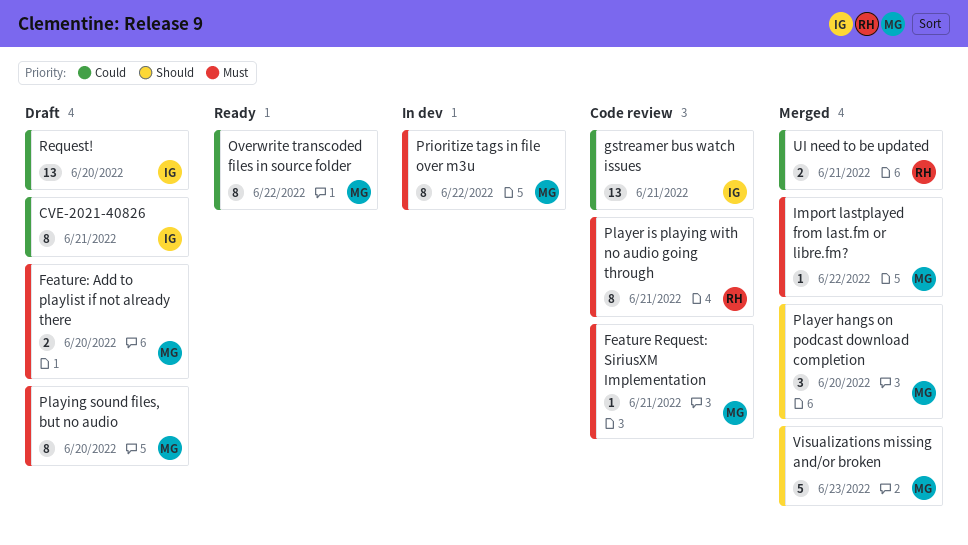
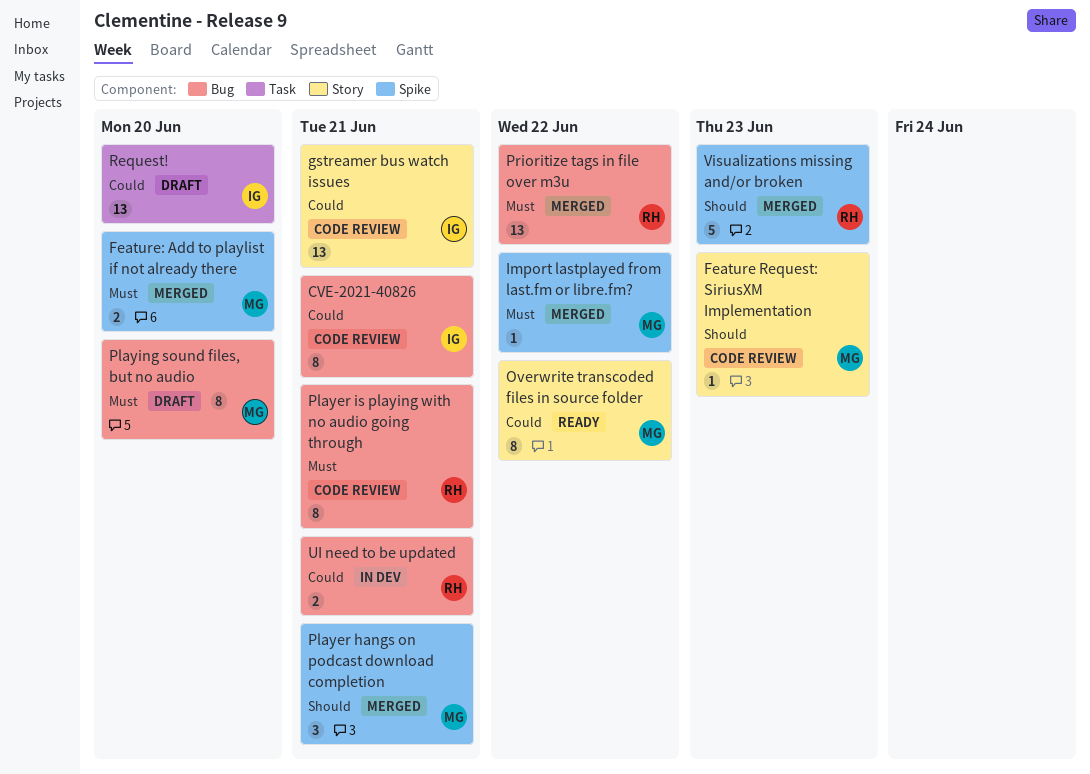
CVE-2021-40826, status: Draft -> Code review
Feature Request: SiriusXM Implementation, priority: Must -> Should
Feature Request: SiriusXM Implementation, due: Jun 21 -> Jun 23
Feature: Add to playlist if not already there, status: Draft -> Merged
Player hangs on podcast download completion, due: Jun 20 -> Jun 21
Prioritize tags in file over m3u, status: In dev -> Merged
Prioritize tags in file over m3u, owner: MG -> RH
Prioritize tags in file over m3u, estimate: 8 -> 13
UI need to be updated, status: Merged -> In dev
Visualizations missing and/or broken, owner: MG -> RH

